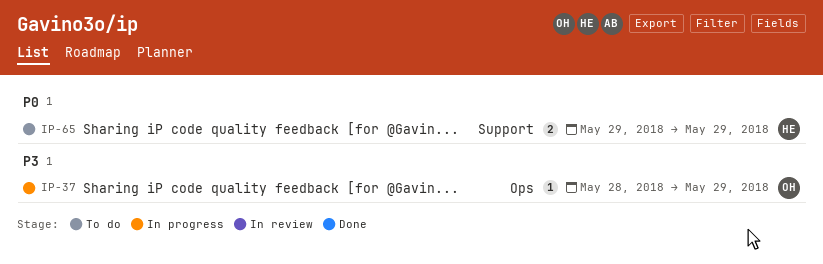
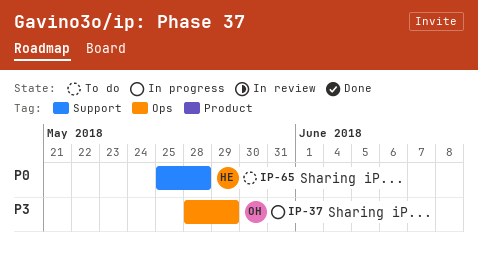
IP-65, start: May 29 -> May 25
IP-65, due: May 29 -> May 28

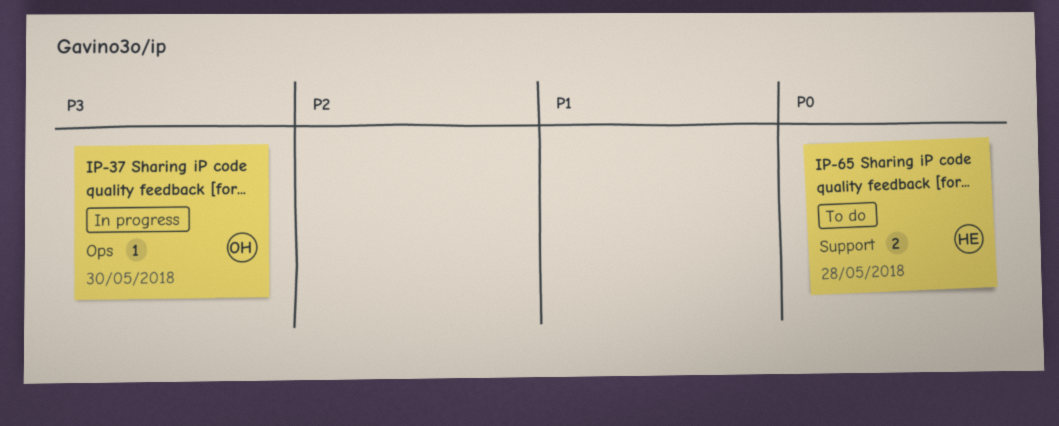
IP-37, due: May 29 -> May 30

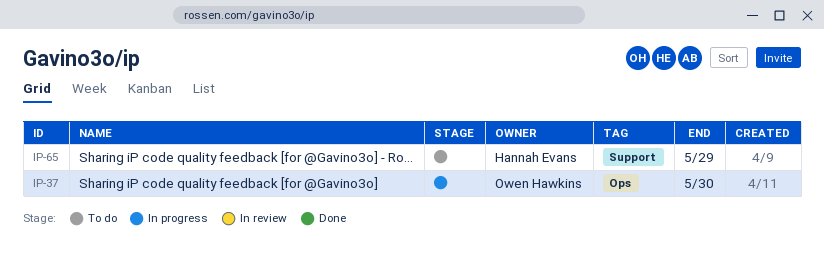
IP-65, due: May 28 -> May 29

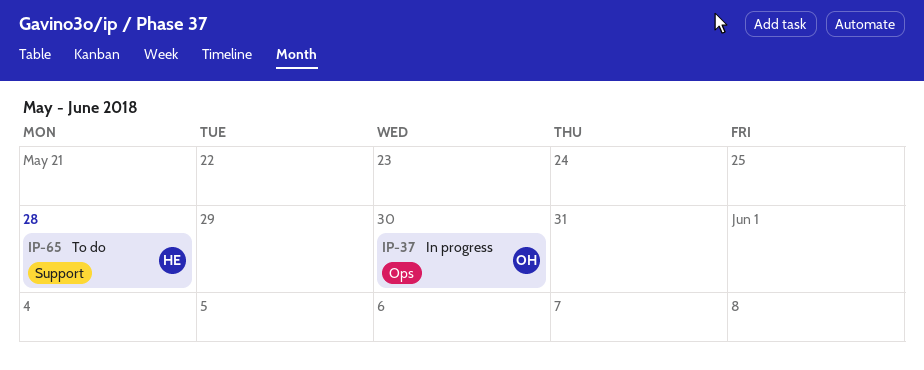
IP-65, due: May 29 -> May 28

